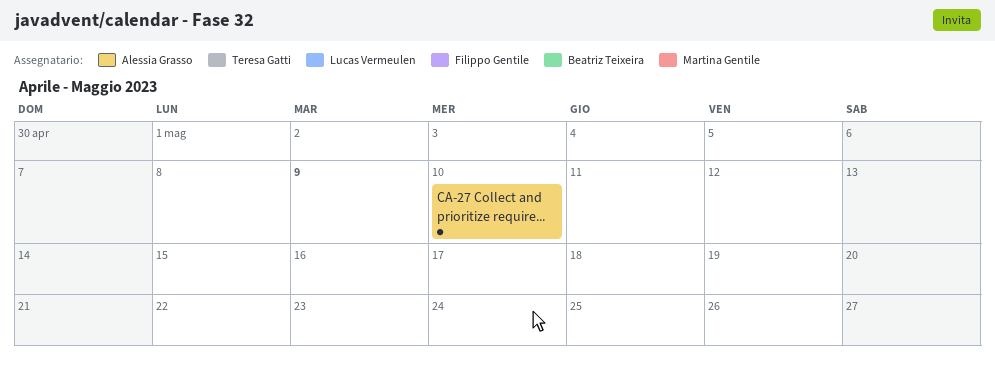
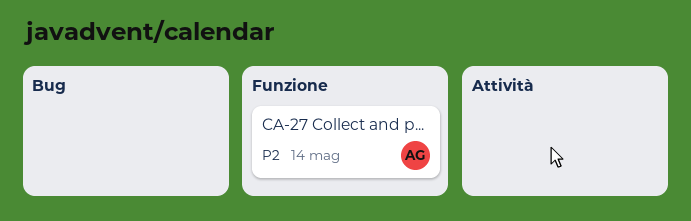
CA-27, due: May 10 -> May 14

